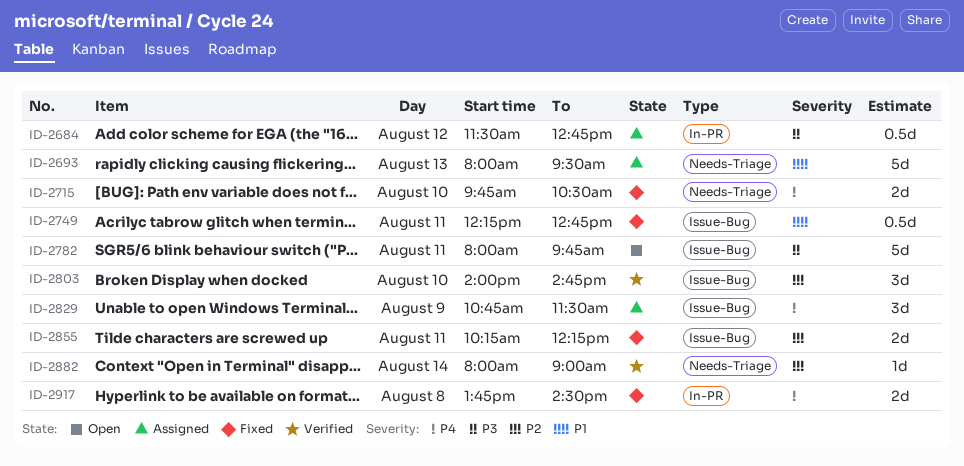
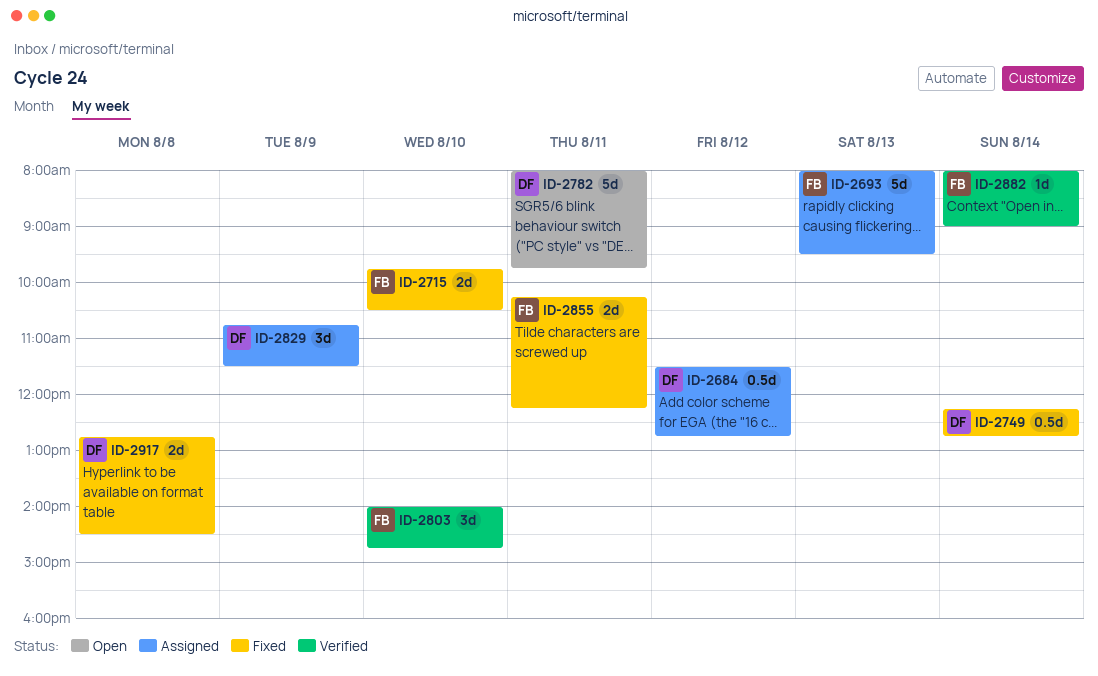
ID-2749, day: Aug 11 -> Aug 14
ID-2917, begins: 13:45 -> 12:45

